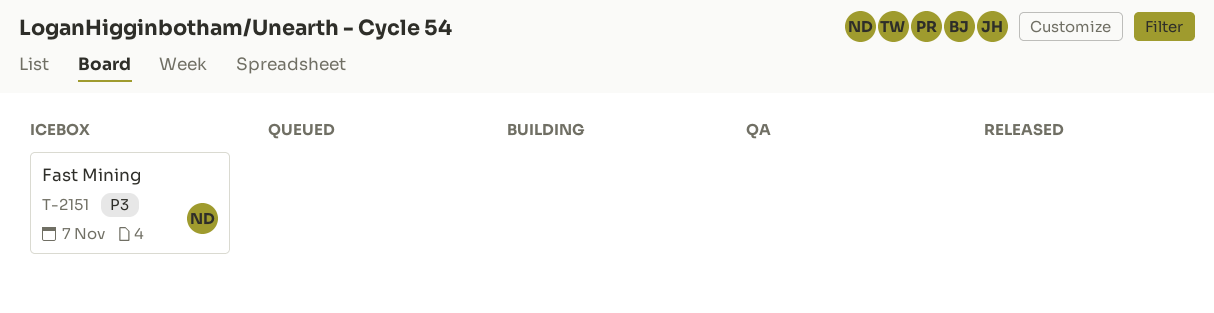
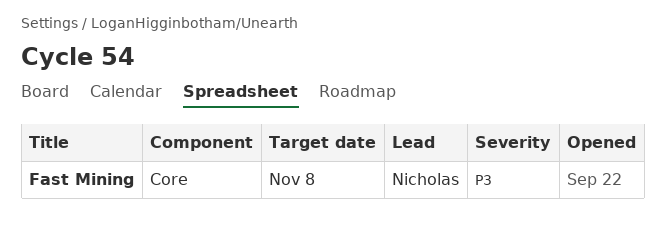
Fast Mining, due: Nov 7 -> Nov 8

